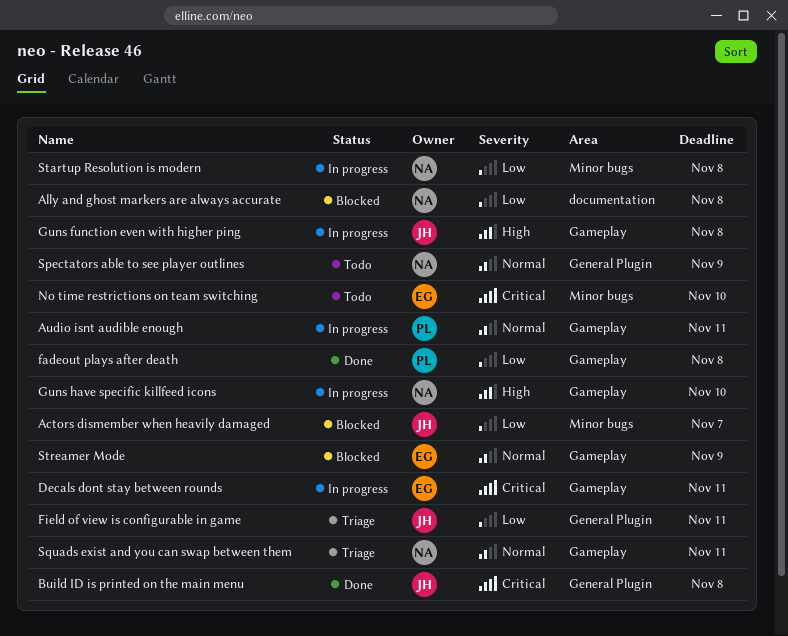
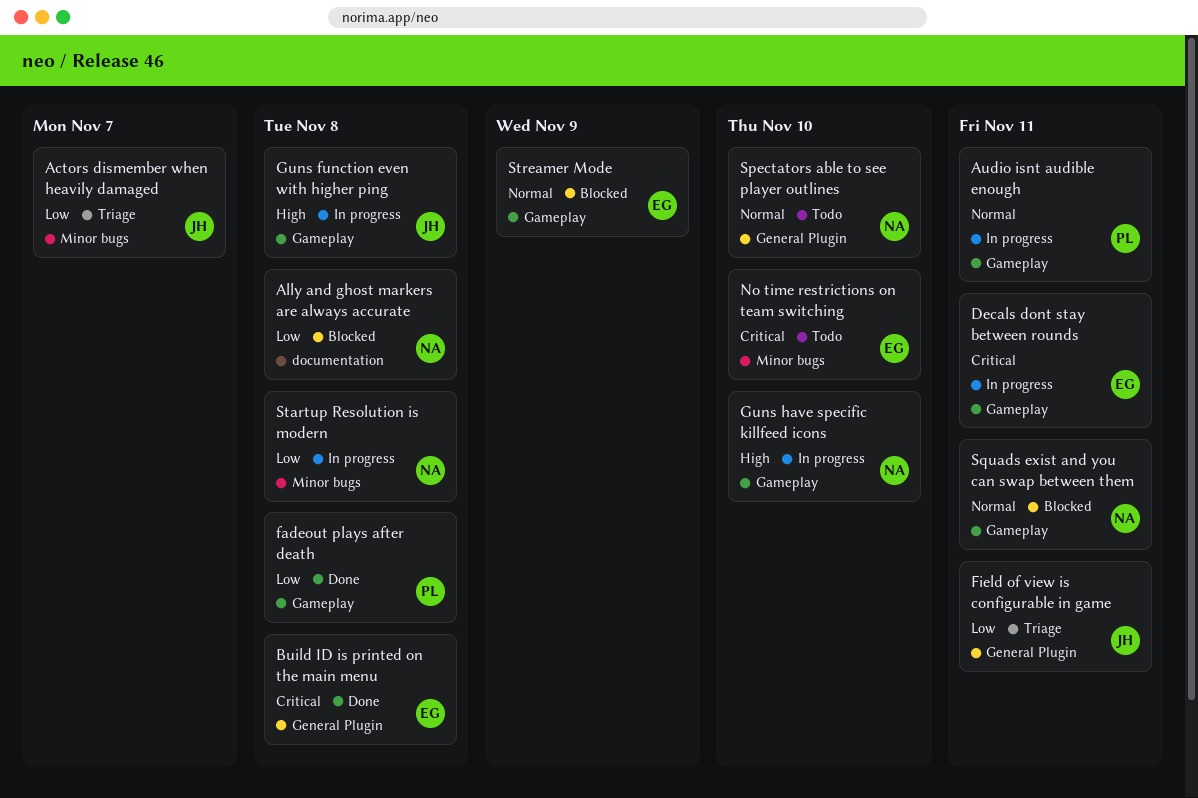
Actors dismember when heavily damaged, status: Blocked -> Triage
Build ID is printed on the main menu, owner: JH -> EG
Spectators able to see player outlines, due: Nov 9 -> Nov 10
Squads exist and you can swap between them, status: Triage -> Blocked

